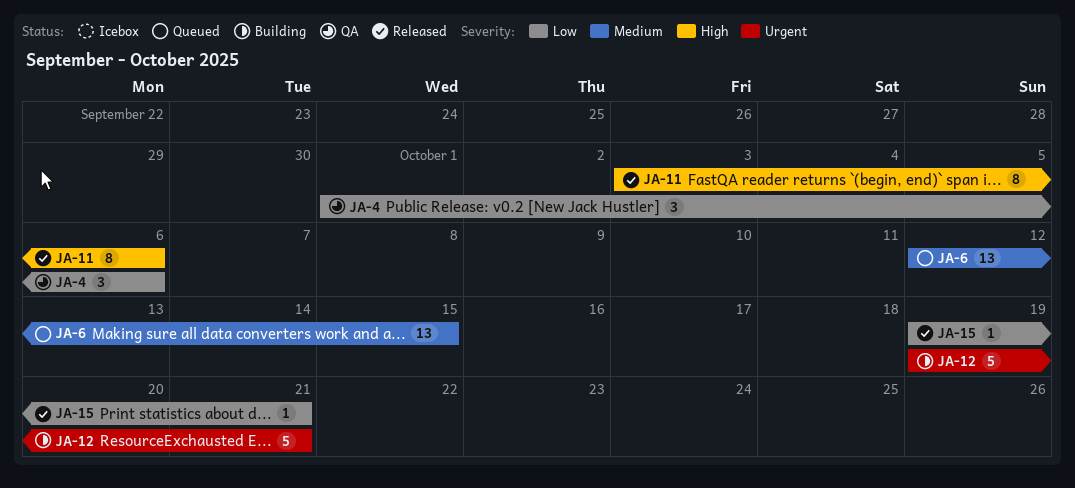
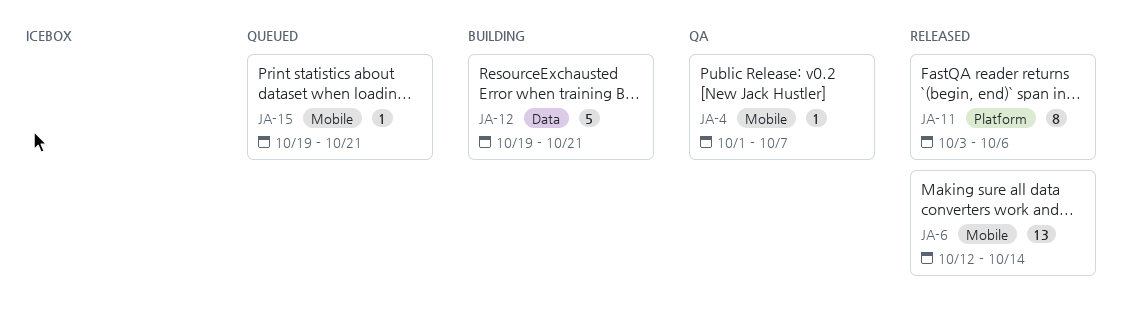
JA-4, estimate: 3 -> 1
JA-4, due: Oct 6 -> Oct 7
JA-6, status: Queued -> Released
JA-6, due: Oct 15 -> Oct 14
JA-15, status: Released -> Queued

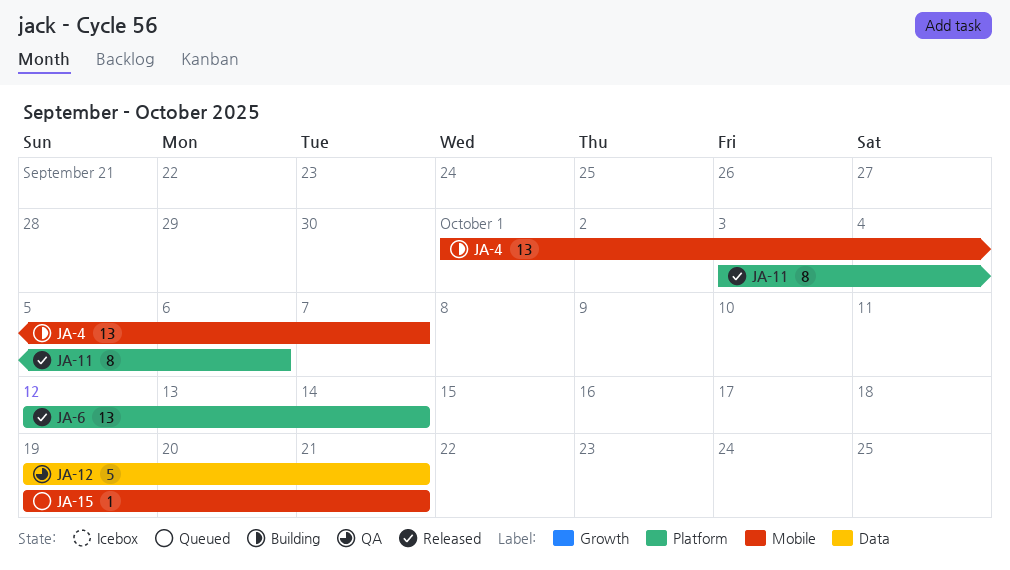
JA-4, status: QA -> Building
JA-4, estimate: 1 -> 13
JA-6, label: Mobile -> Platform
JA-12, status: Building -> QA

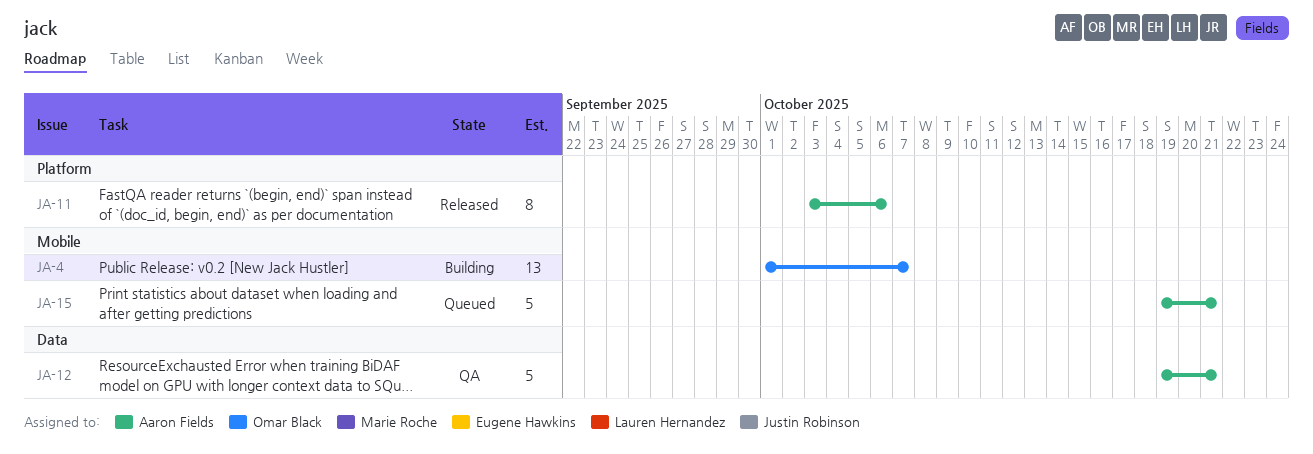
JA-6: present -> none
JA-15, estimate: 1 -> 5

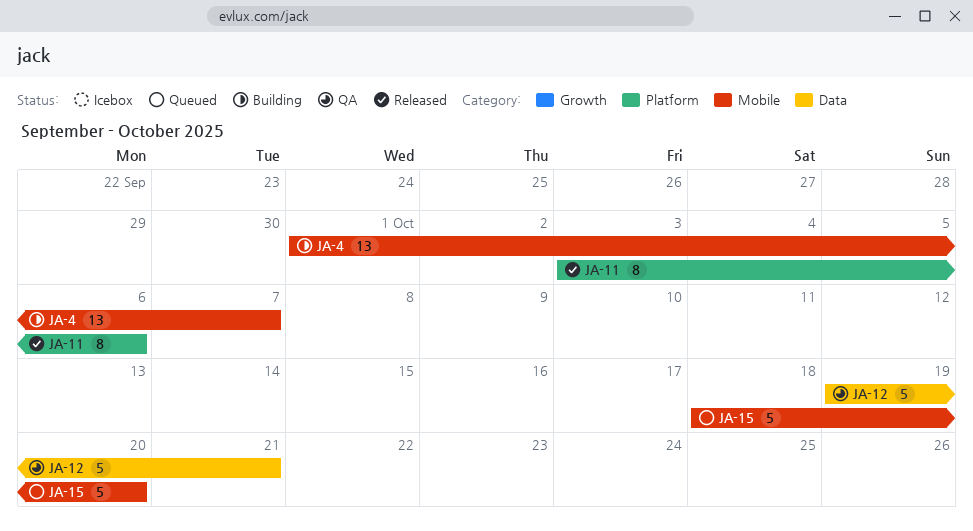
JA-15, start: Oct 19 -> Oct 18
JA-15, due: Oct 21 -> Oct 20

